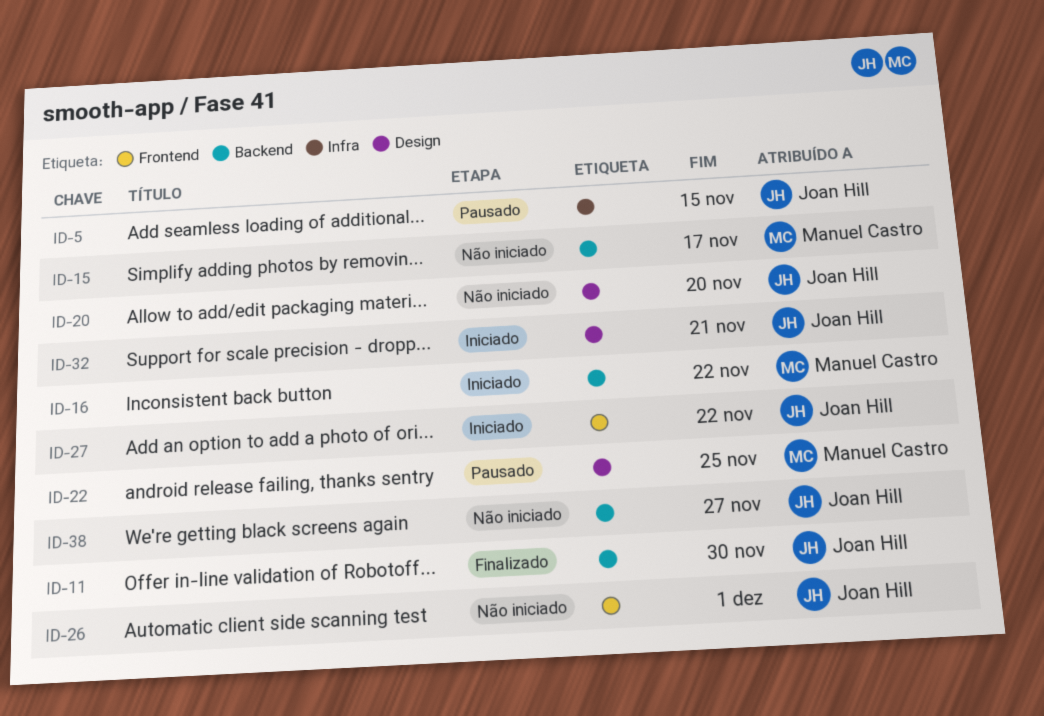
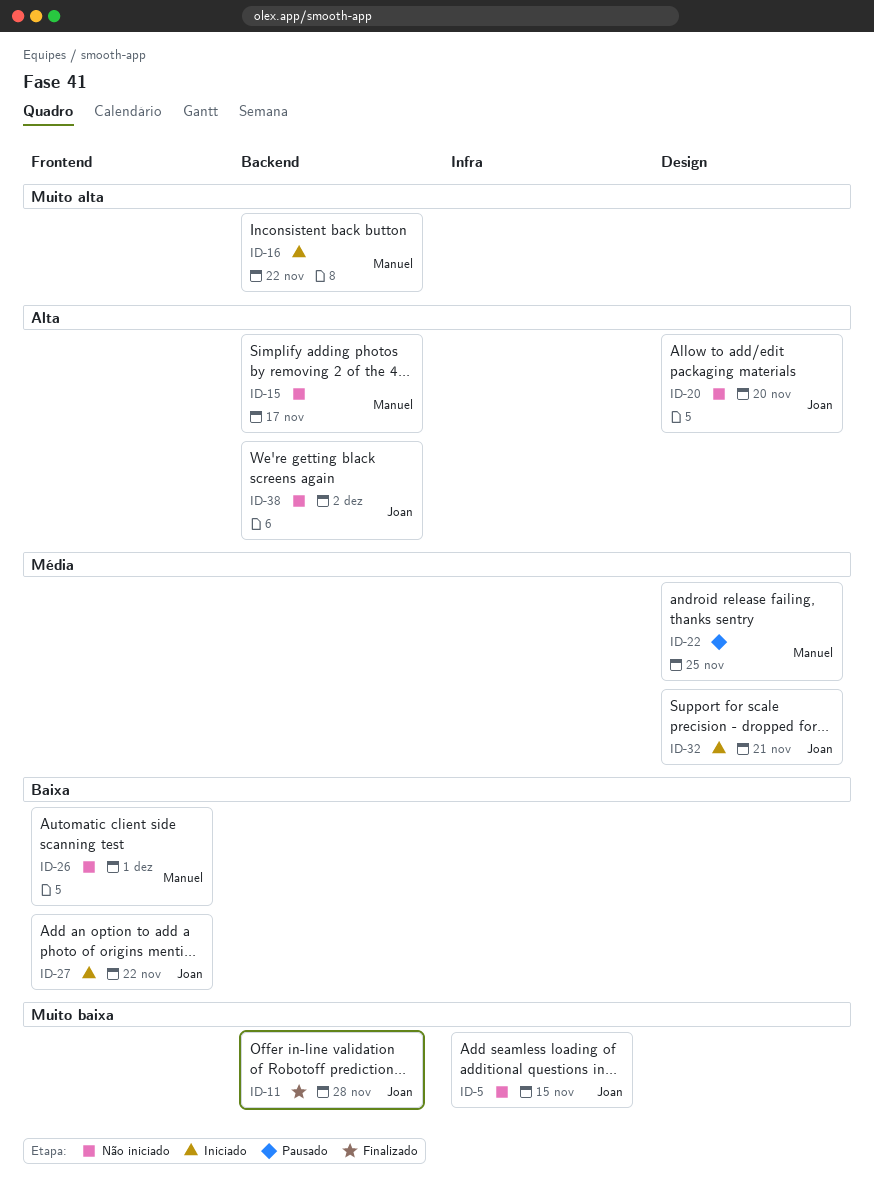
ID-5, status: Pausado -> Não iniciado
ID-11, due: Nov 30 -> Nov 28
ID-26, owner: Joan Hill -> Manuel Castro
ID-38, due: Nov 27 -> Dec 2

